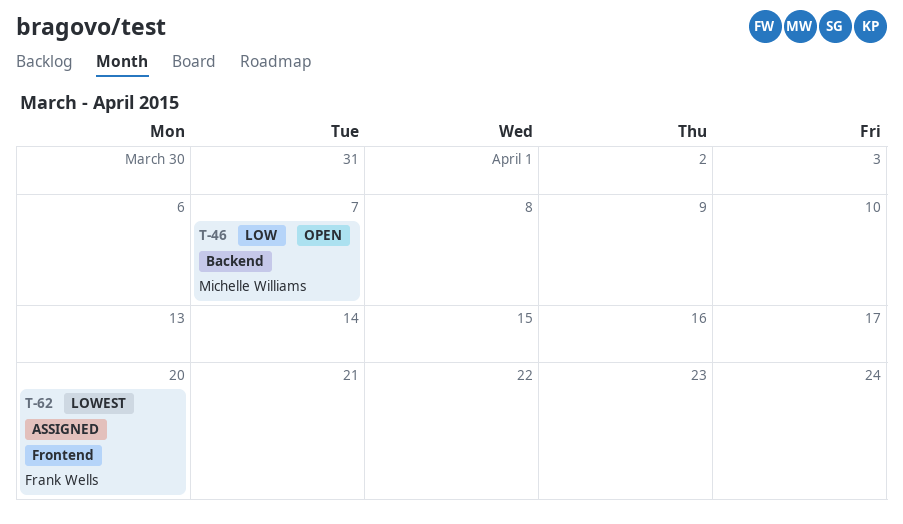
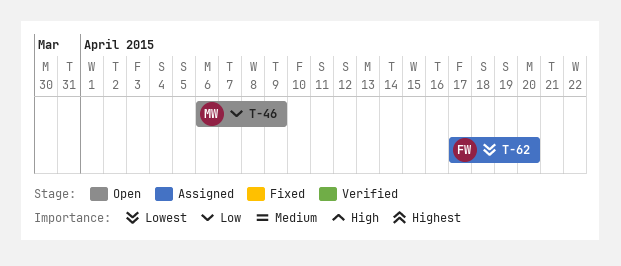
T-46, due: Apr 7 -> Apr 9

